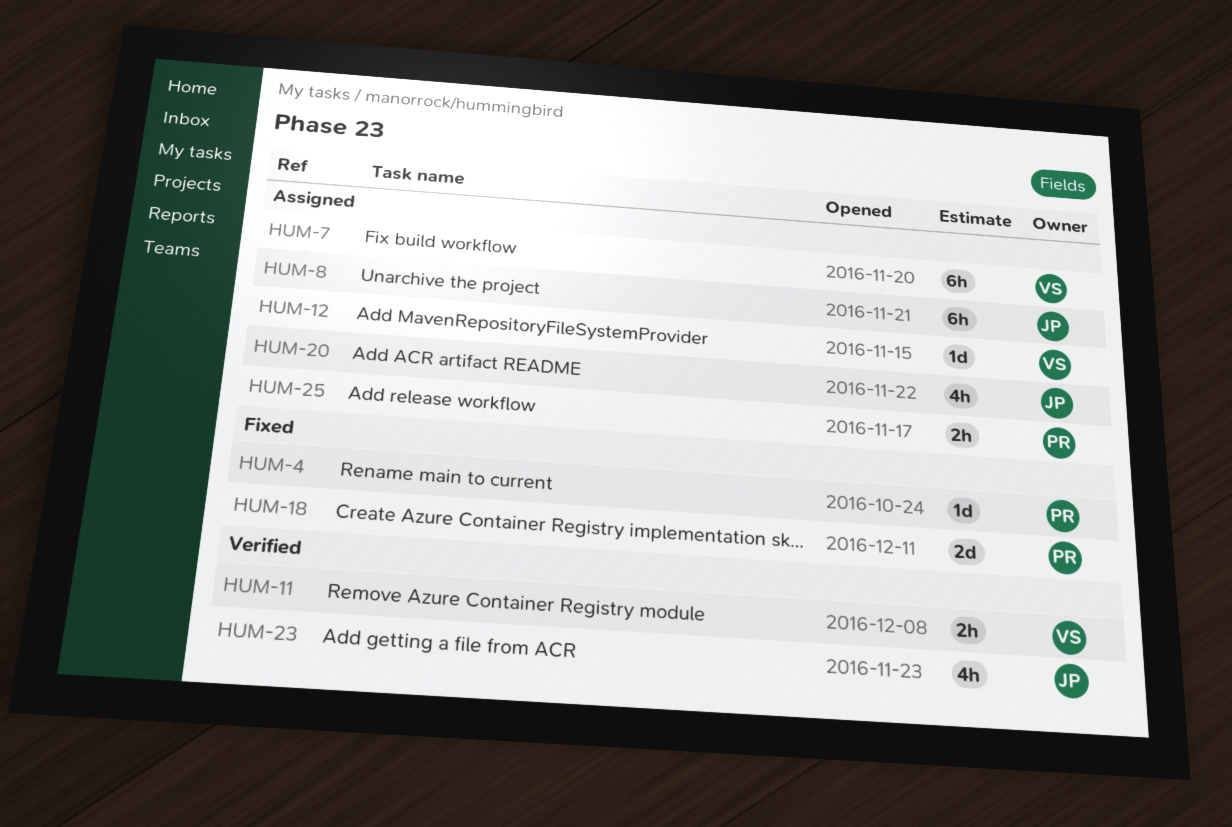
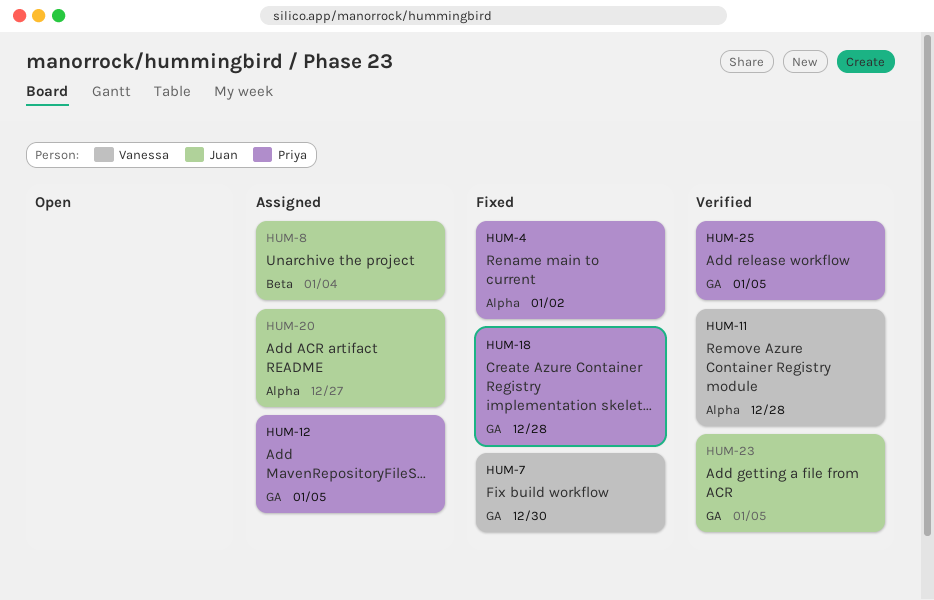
HUM-7, status: Assigned -> Fixed
HUM-12, owner: Vanessa -> Priya
HUM-25, status: Assigned -> Verified

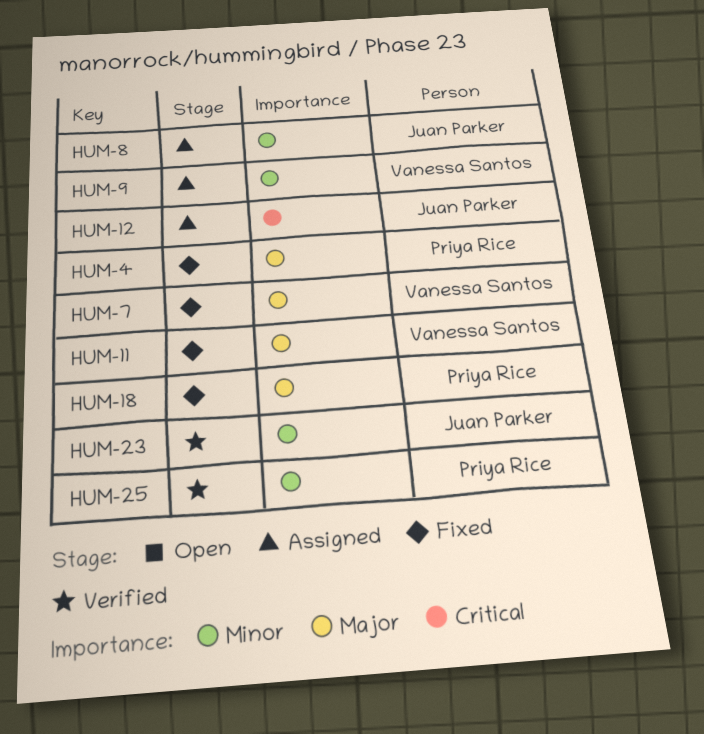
HUM-9: none -> present
HUM-11, status: Verified -> Fixed
HUM-12, owner: Priya Rice -> Juan Parker
HUM-20: present -> none

